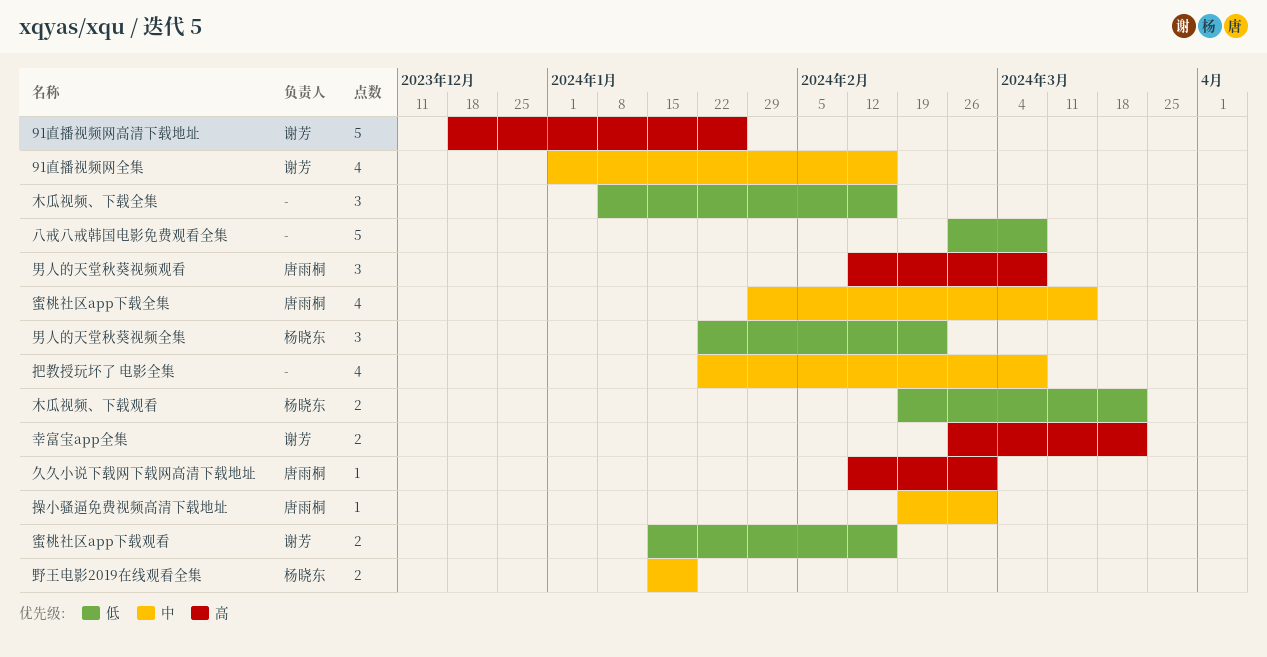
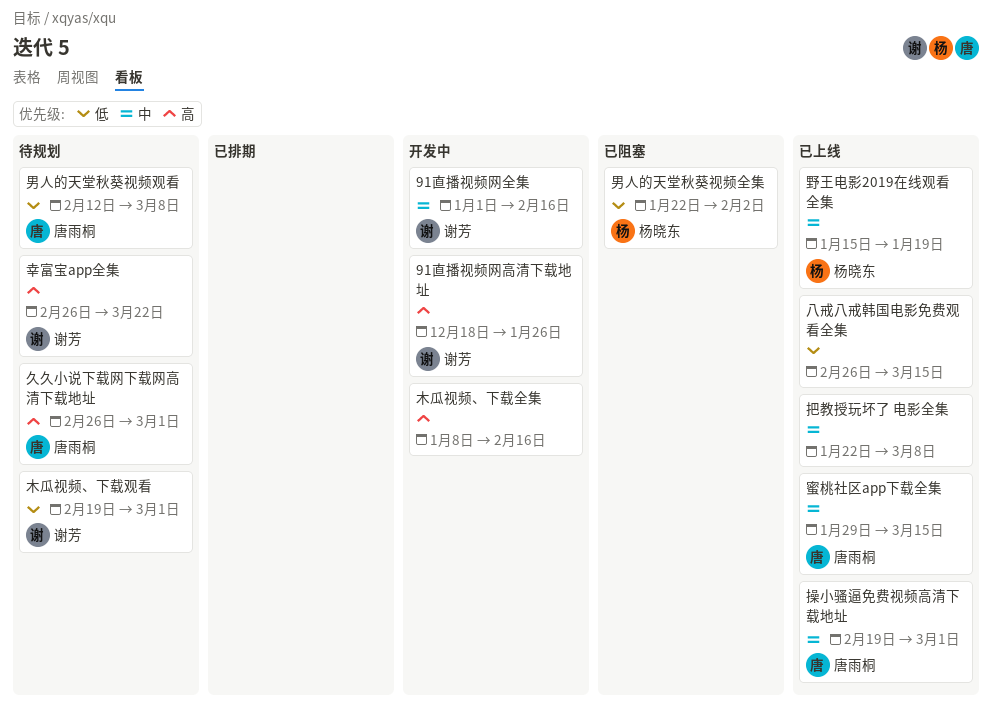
久久小说下载网下载网高清下载地址, start: Feb 12 -> Feb 26
八戒八戒韩国电影免费观看全集, due: Mar 8 -> Mar 15
木瓜视频、下载全集, priority: 低 -> 高
木瓜视频、下载观看, owner: 杨晓东 -> 谢芳
木瓜视频、下载观看, due: Mar 22 -> Mar 1
男人的天堂秋葵视频全集, due: Feb 23 -> Feb 2
男人的天堂秋葵视频观看, priority: 高 -> 低
蜜桃社区app下载观看: present -> none

